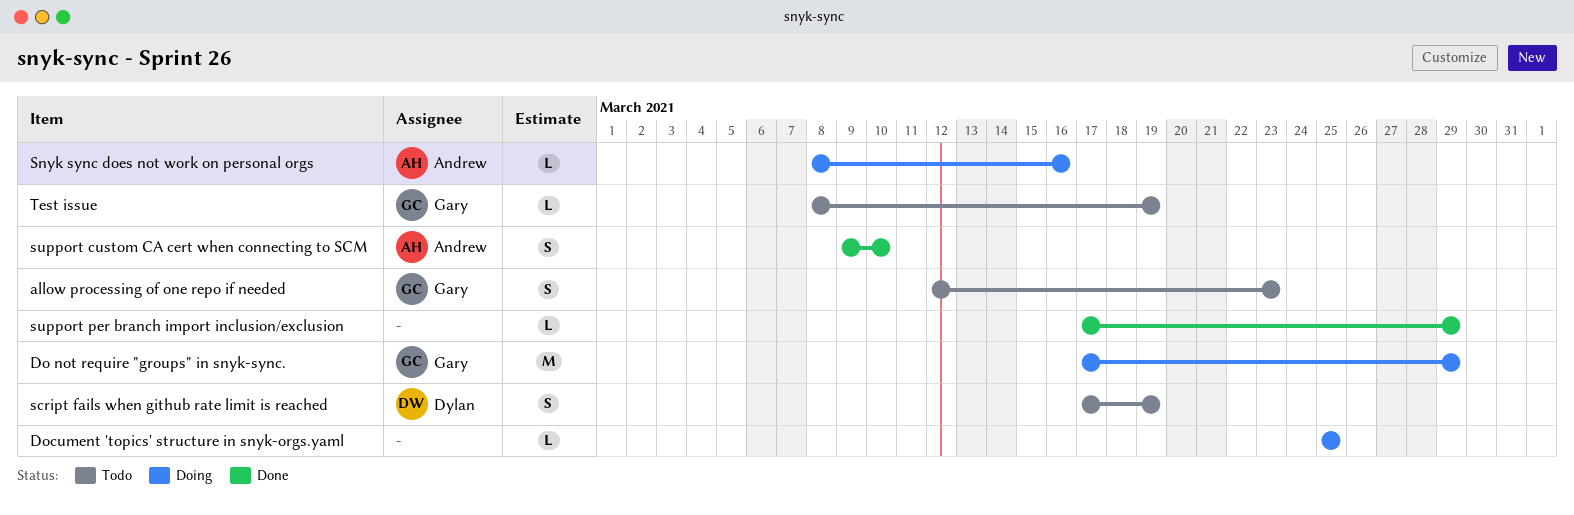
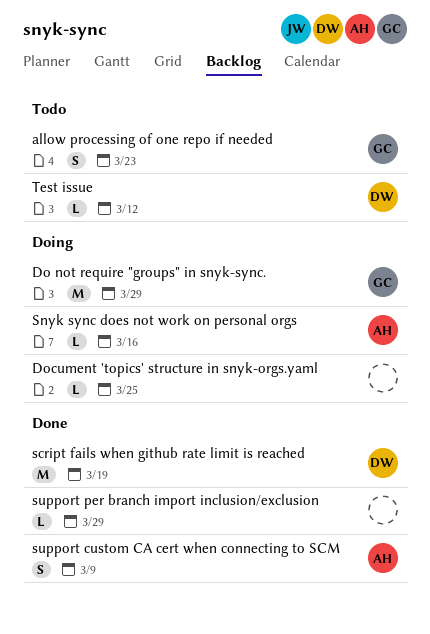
script fails when github rate limit is reached, status: Todo -> Done
script fails when github rate limit is reached, estimate: S -> M
support custom CA cert when connecting to SCM, due: Mar 10 -> Mar 9
Test issue, owner: Gary -> Dylan
Test issue, due: Mar 19 -> Mar 12

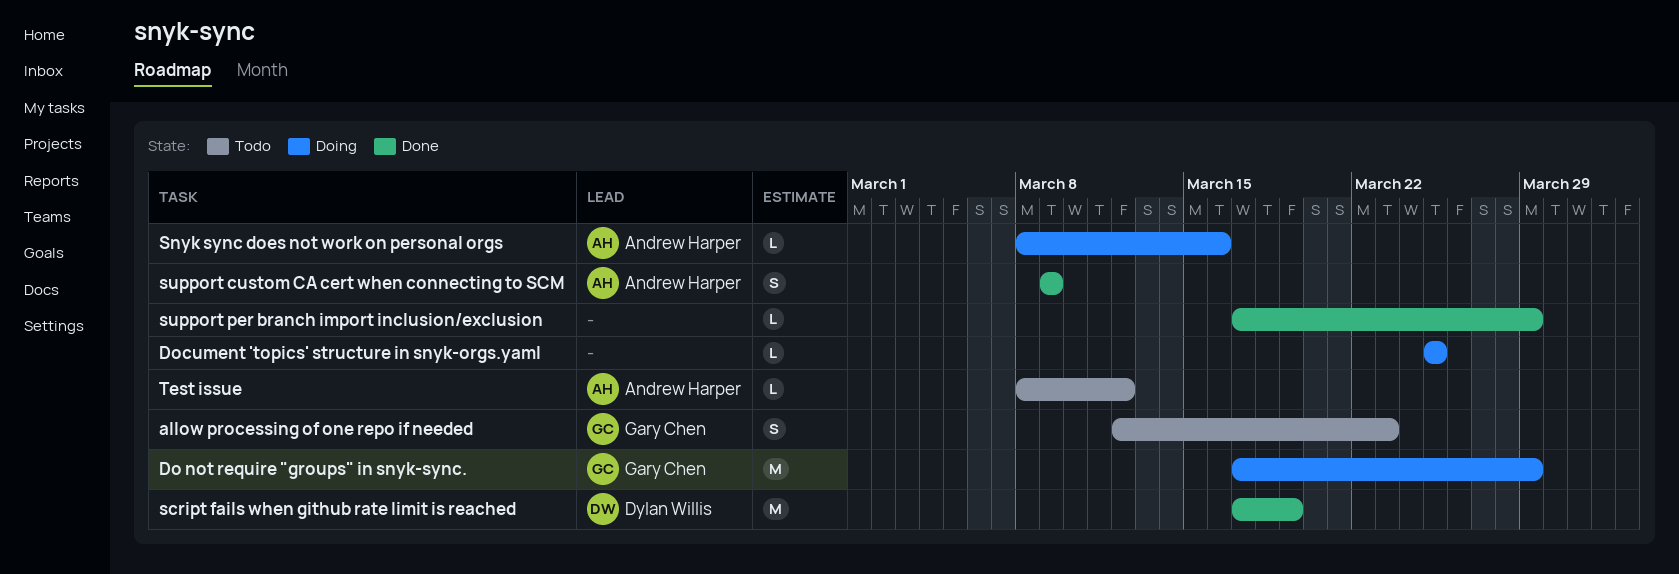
Test issue, owner: Dylan Willis -> Andrew Harper

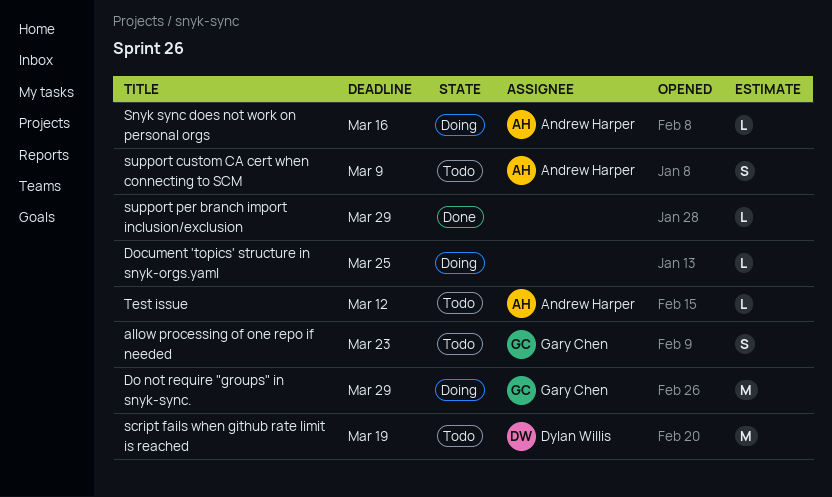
script fails when github rate limit is reached, status: Done -> Todo
support custom CA cert when connecting to SCM, status: Done -> Todo

